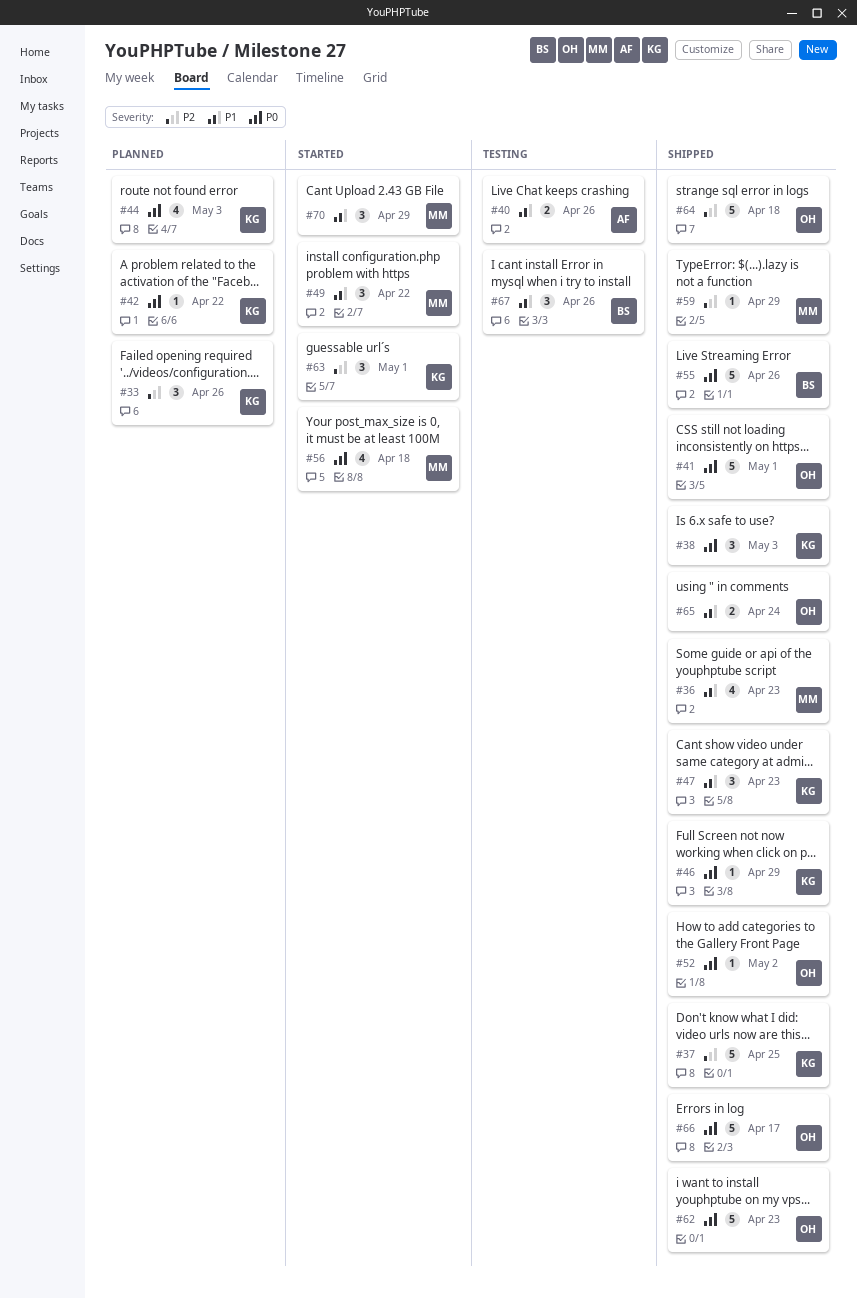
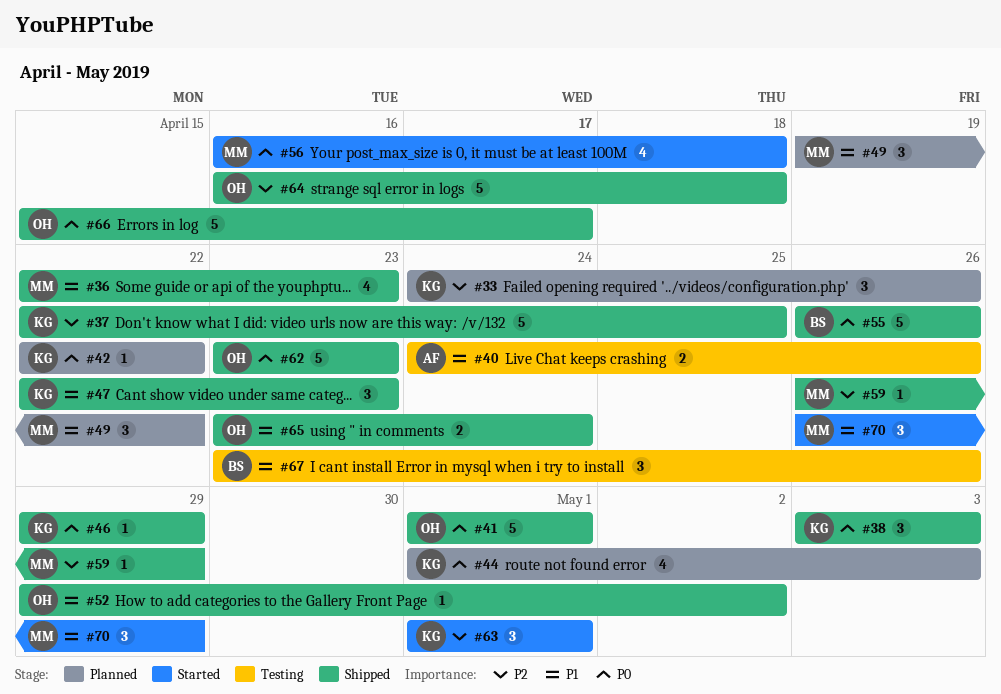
#49, status: Started -> Planned
#52, priority: P0 -> P1

